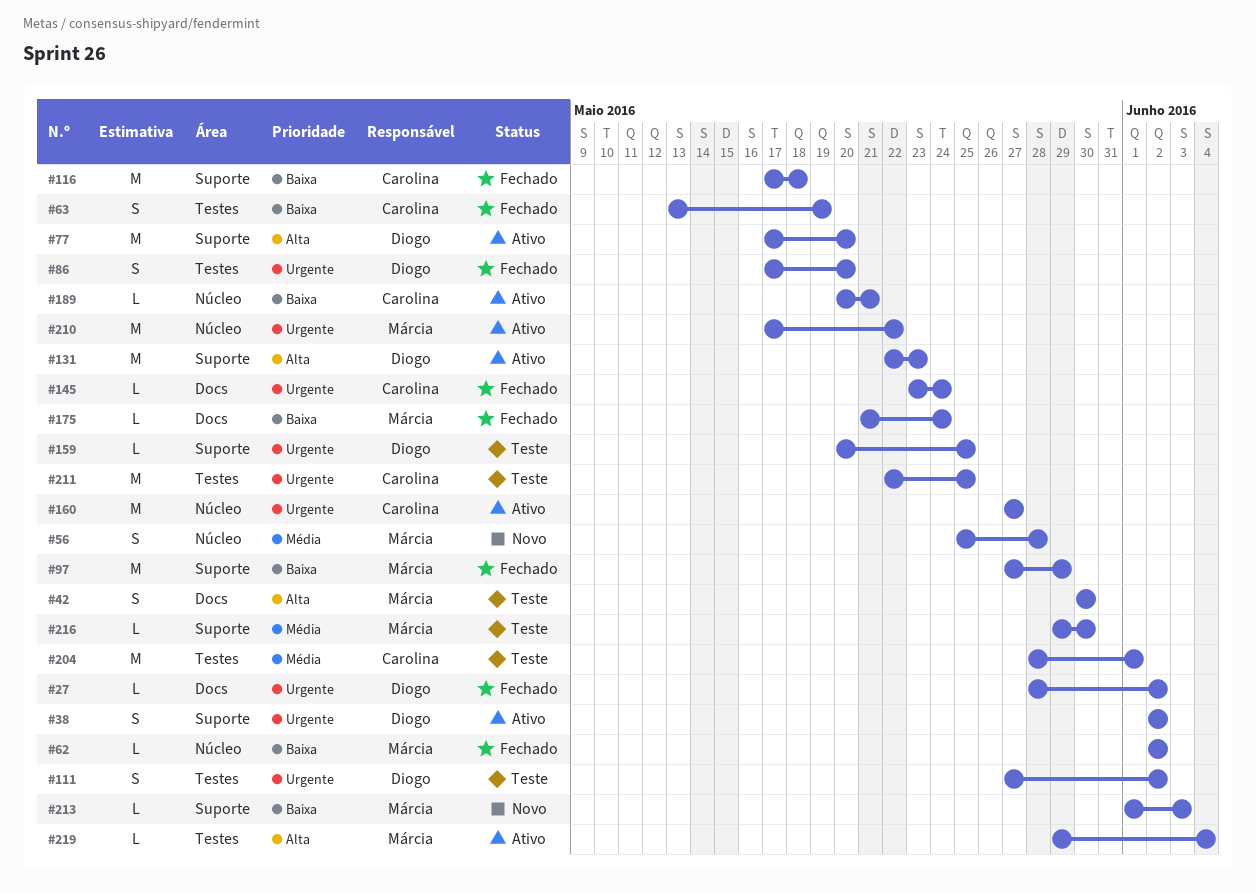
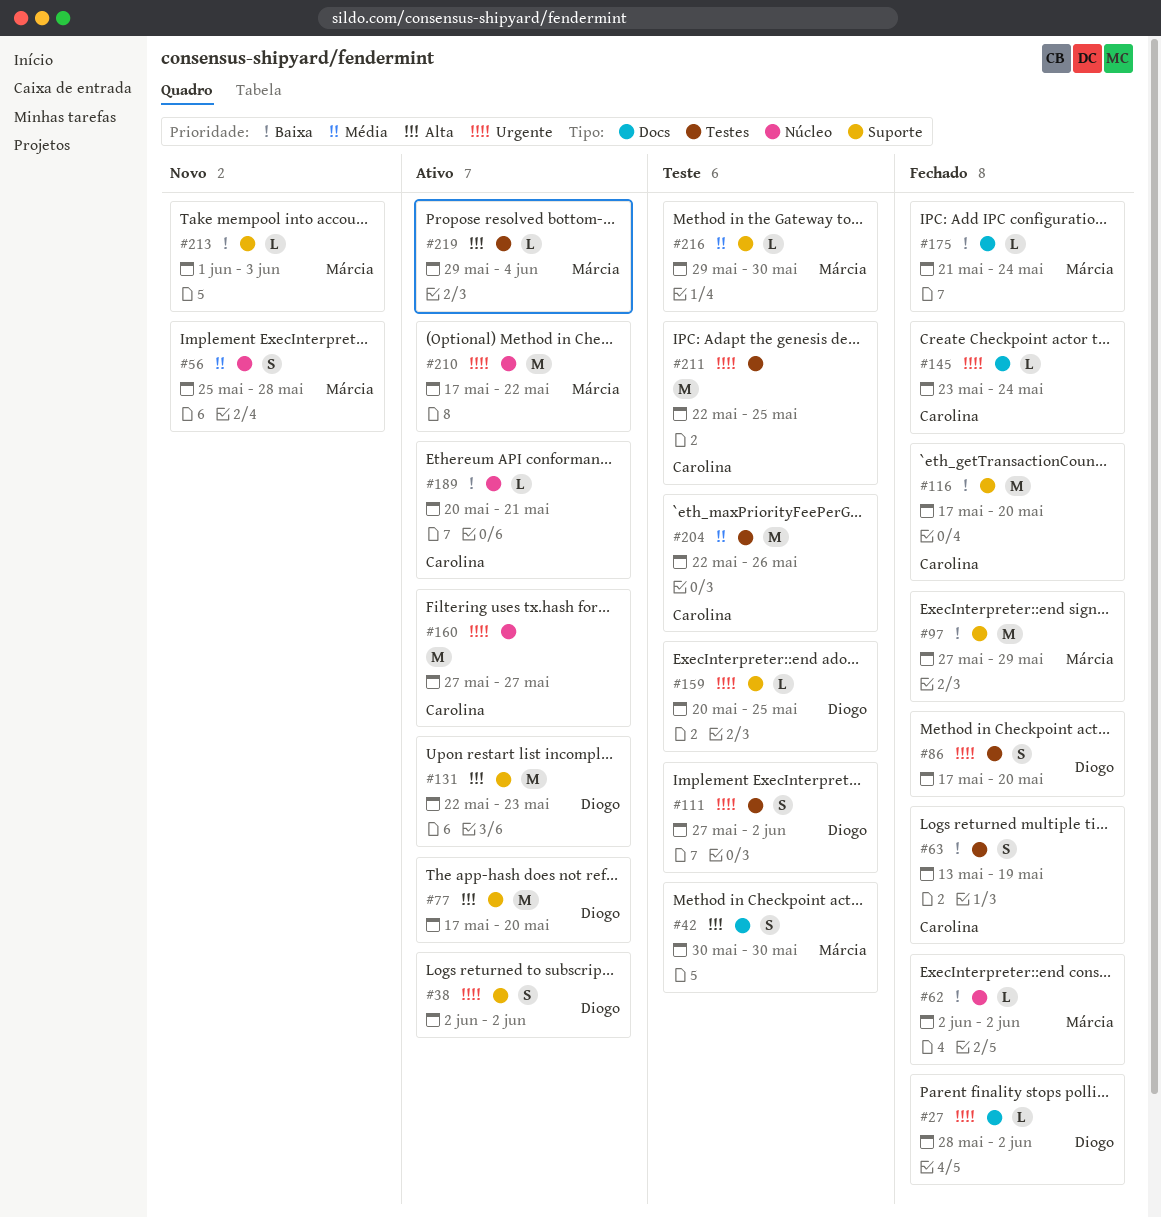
#116, due: May 18 -> May 20
#204, start: May 28 -> May 22
#204, due: Jun 1 -> May 26

